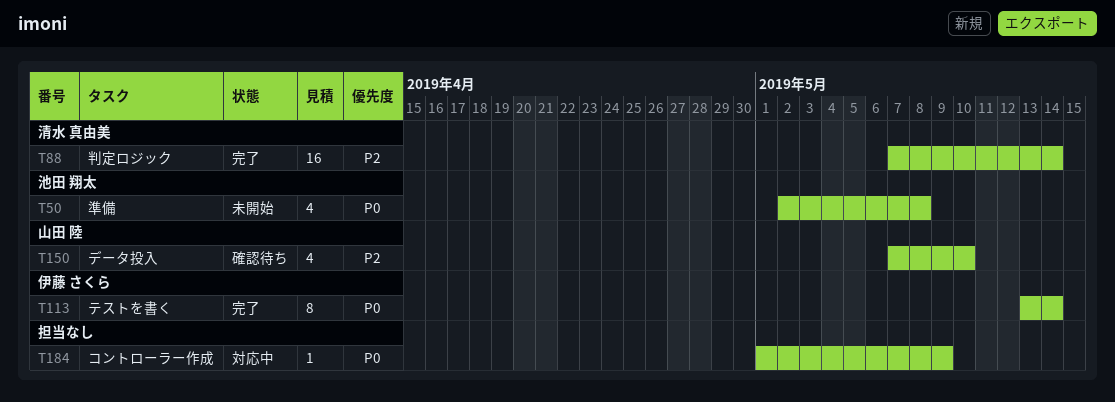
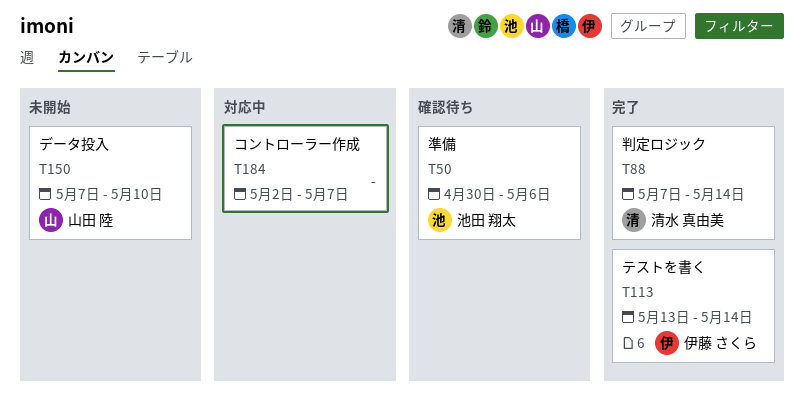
T50, status: 未開始 -> 確認待ち
T50, start: May 2 -> Apr 30
T50, due: May 8 -> May 6
T150, status: 確認待ち -> 未開始
T184, start: May 1 -> May 2
T184, due: May 9 -> May 7

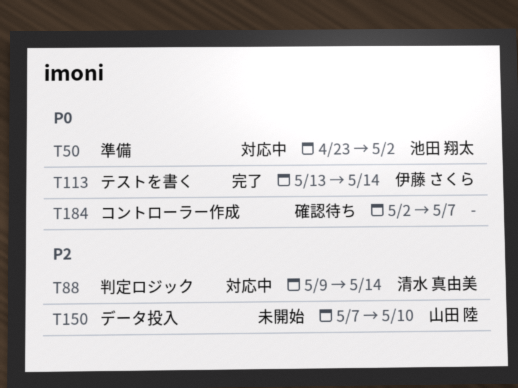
T50, status: 確認待ち -> 対応中
T50, start: Apr 30 -> Apr 23
T50, due: May 6 -> May 2
T88, status: 完了 -> 対応中
T88, start: May 7 -> May 9
T184, status: 対応中 -> 確認待ち

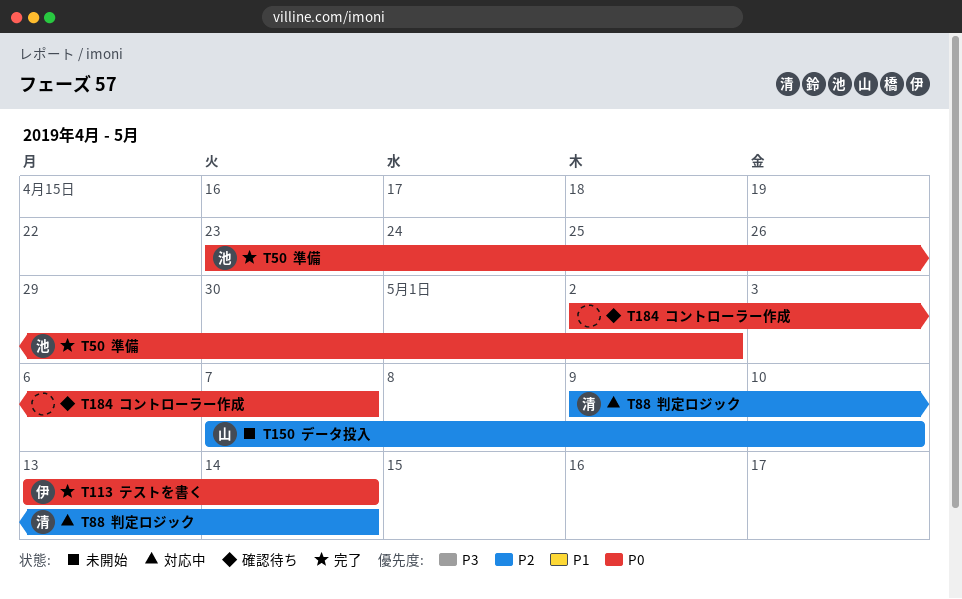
T50, status: 対応中 -> 完了

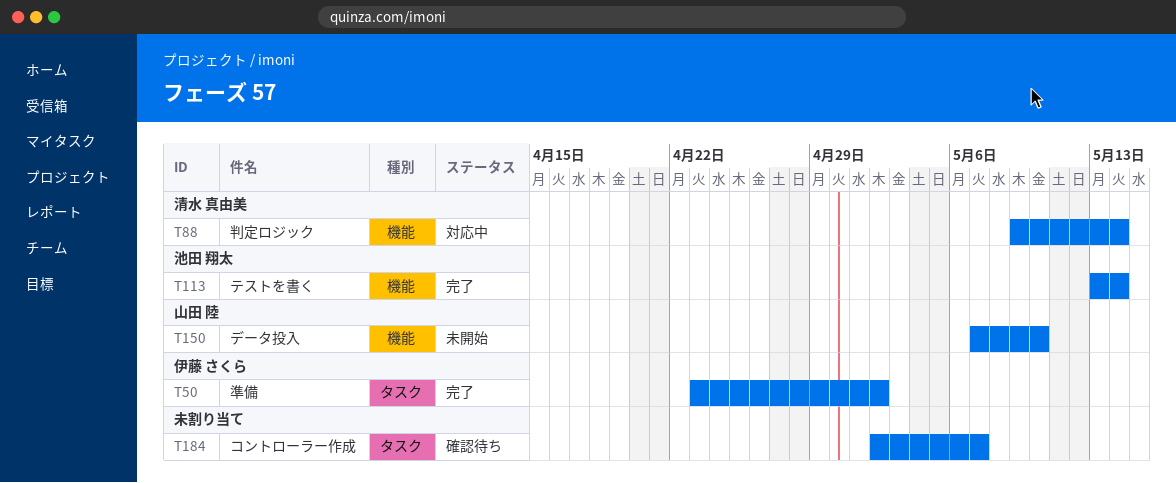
T50, owner: 池田 翔太 -> 伊藤 さくら
T113, owner: 伊藤 さくら -> 池田 翔太

